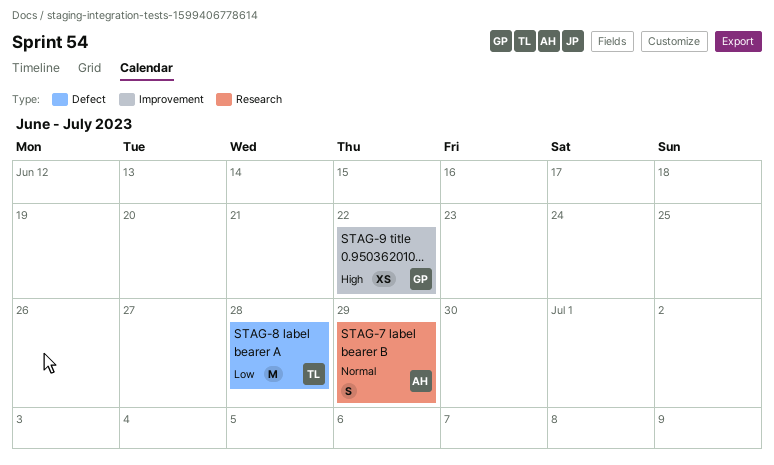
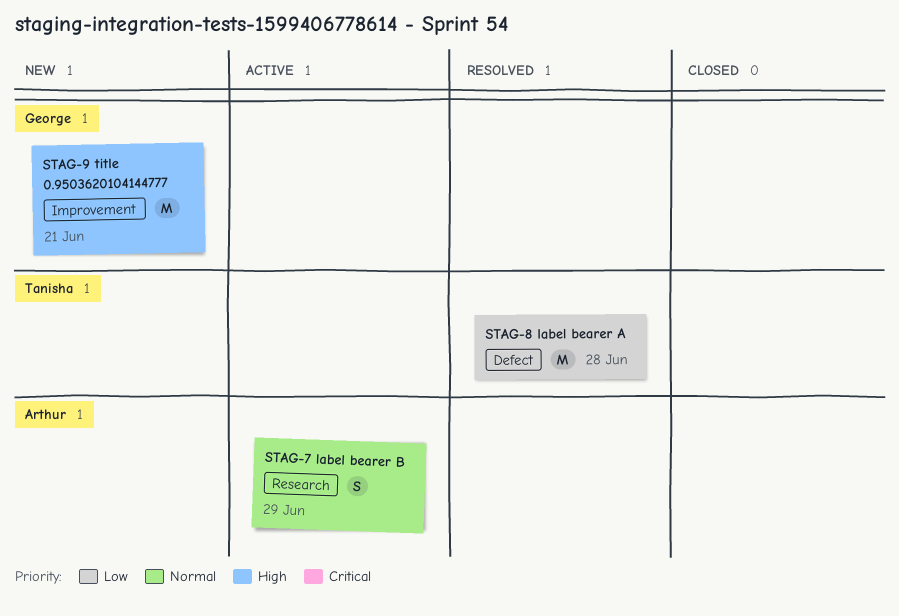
STAG-9, estimate: XS -> M
STAG-9, due: Jun 22 -> Jun 21

